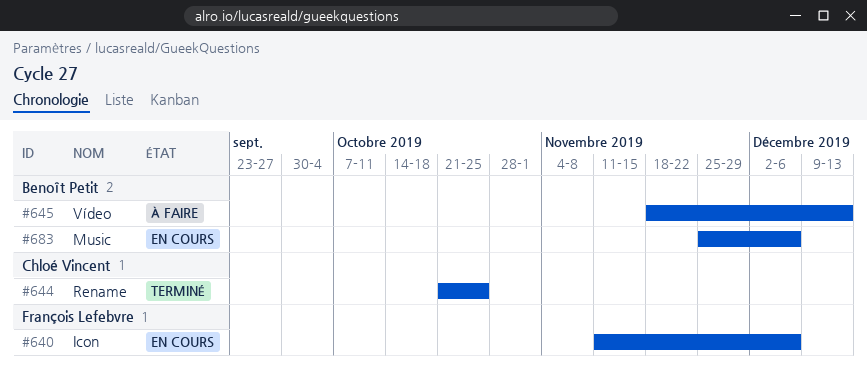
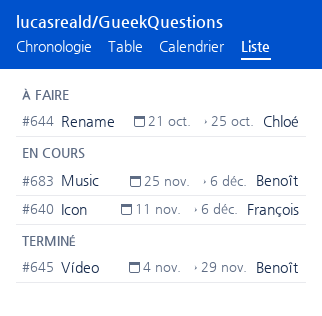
#644, status: Terminé -> À faire
#645, status: À faire -> Terminé
#645, start: Nov 18 -> Nov 4
#645, due: Dec 13 -> Nov 29

